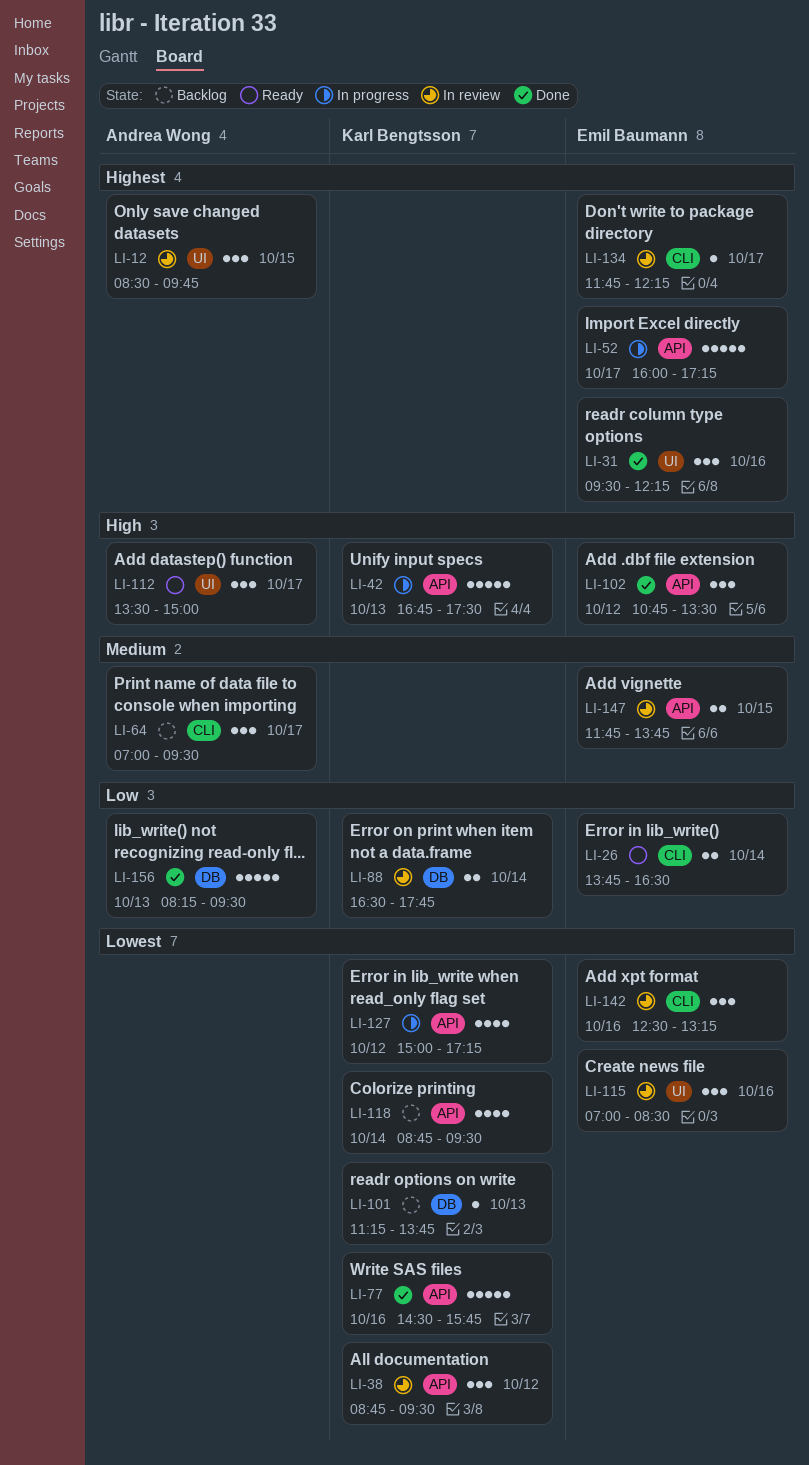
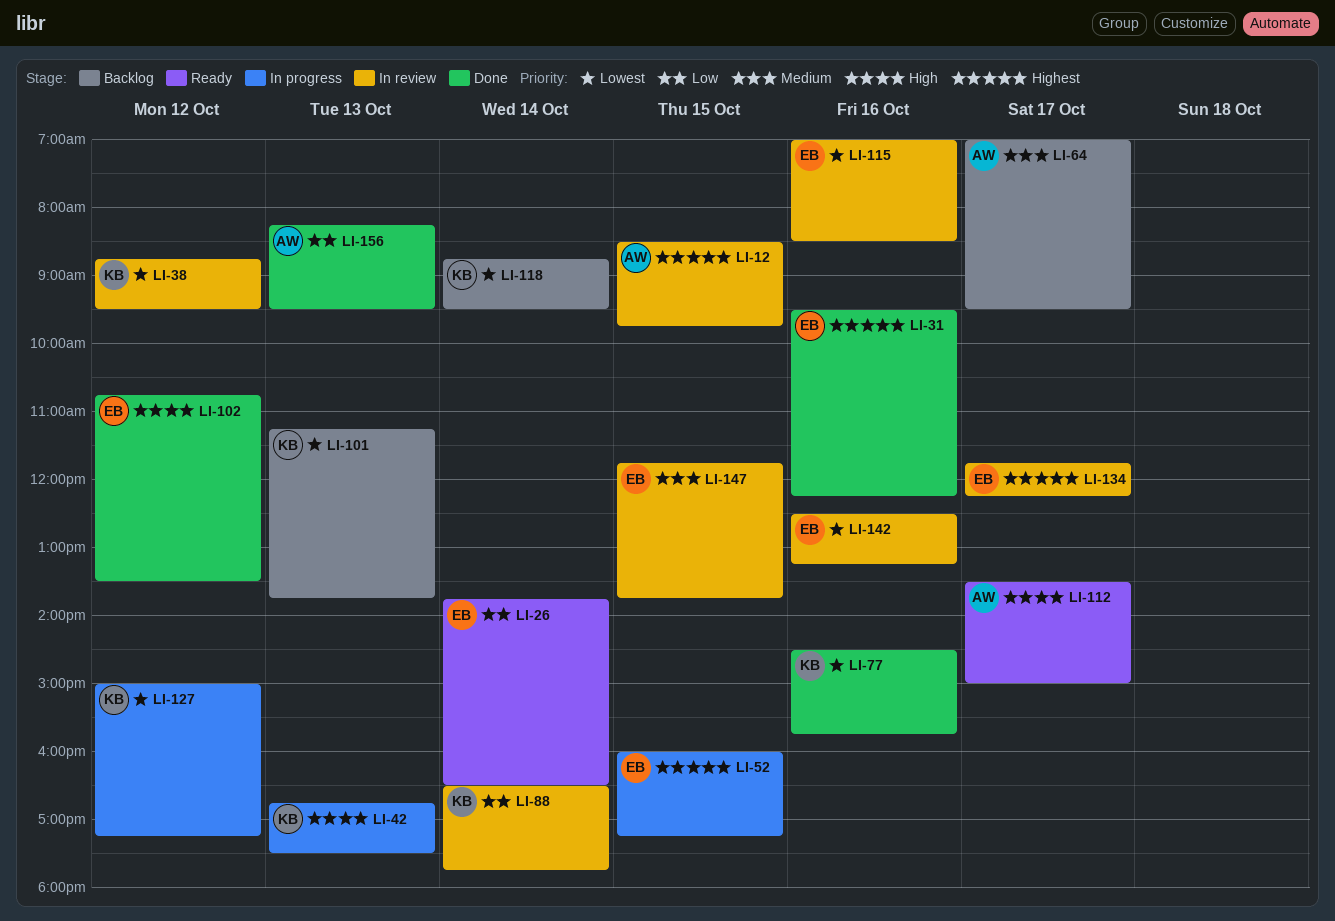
LI-52, day: Oct 17 -> Oct 15

